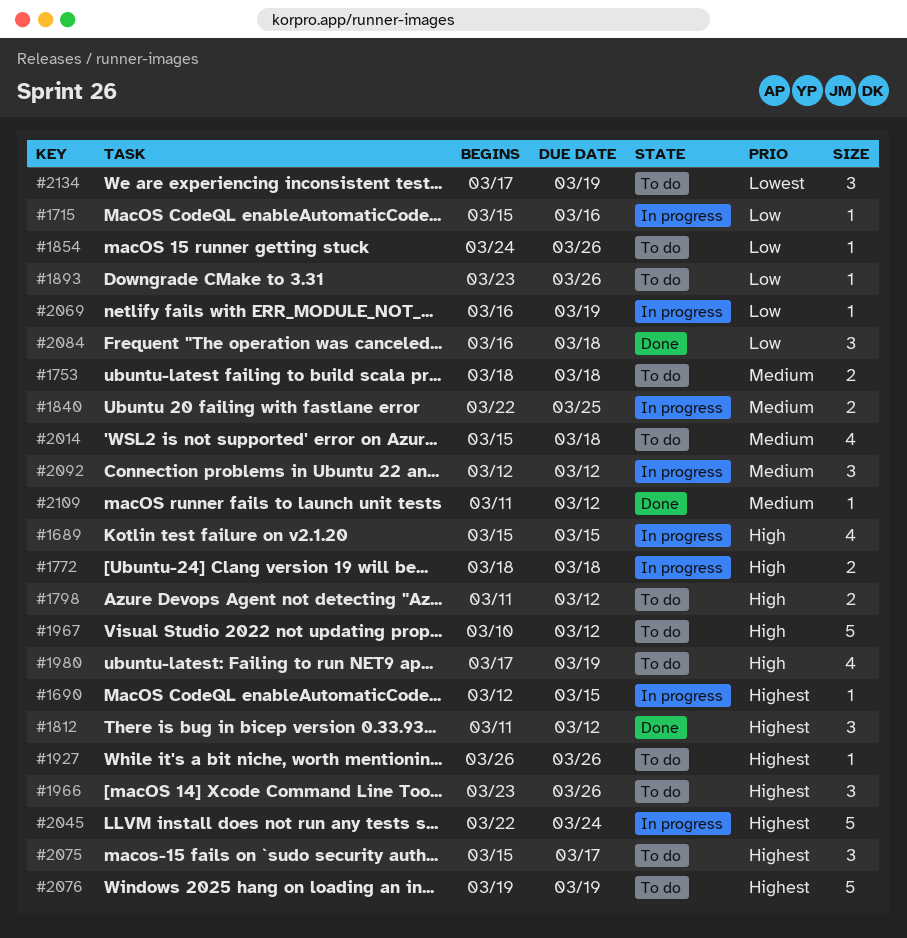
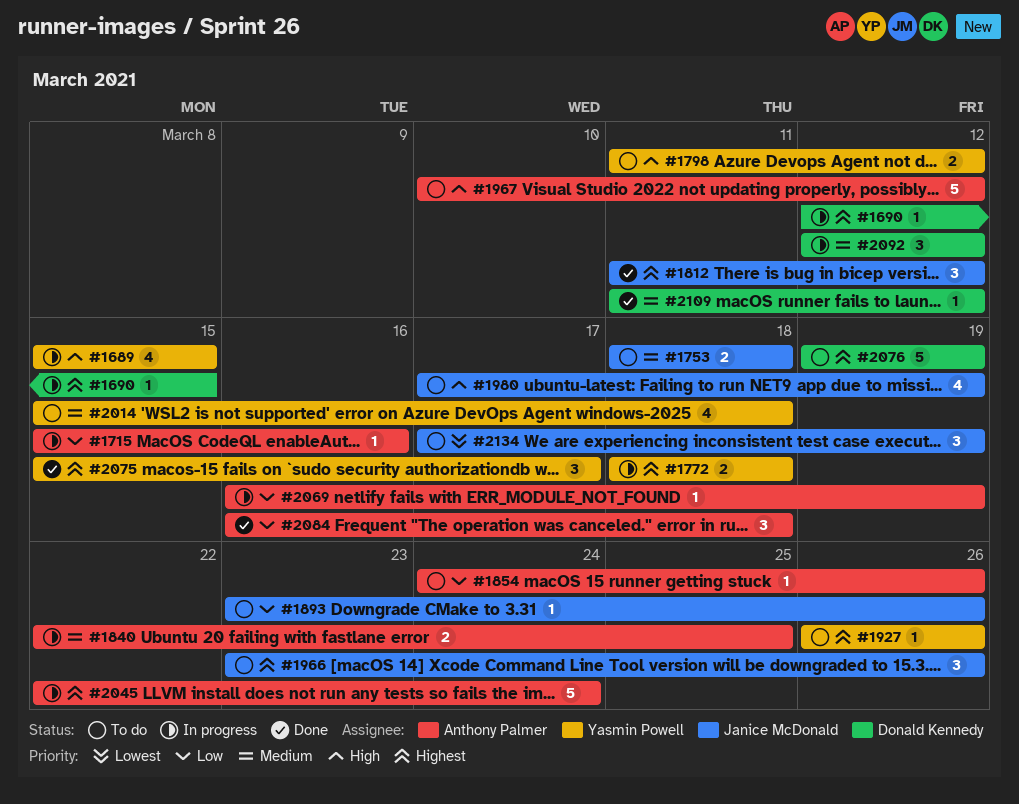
#1772, priority: High -> Highest
#2075, status: To do -> Done

